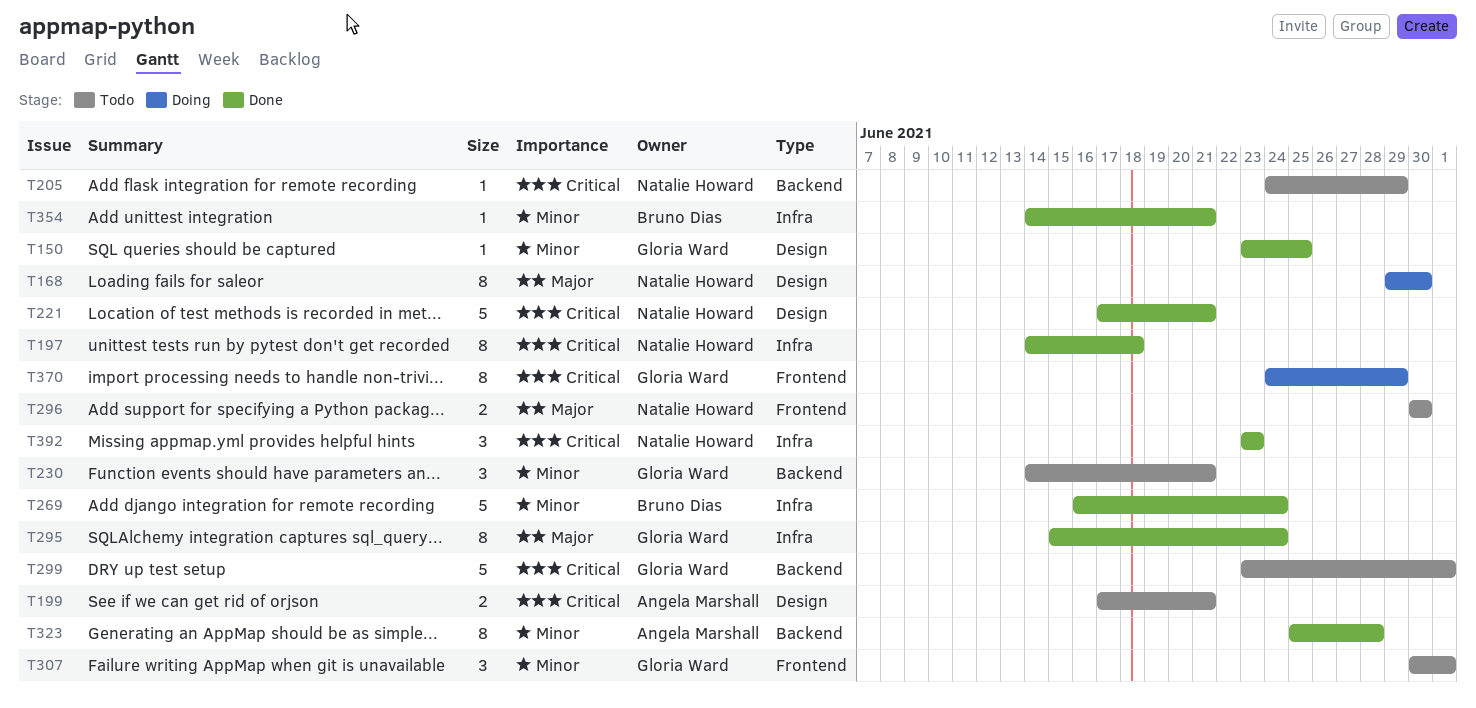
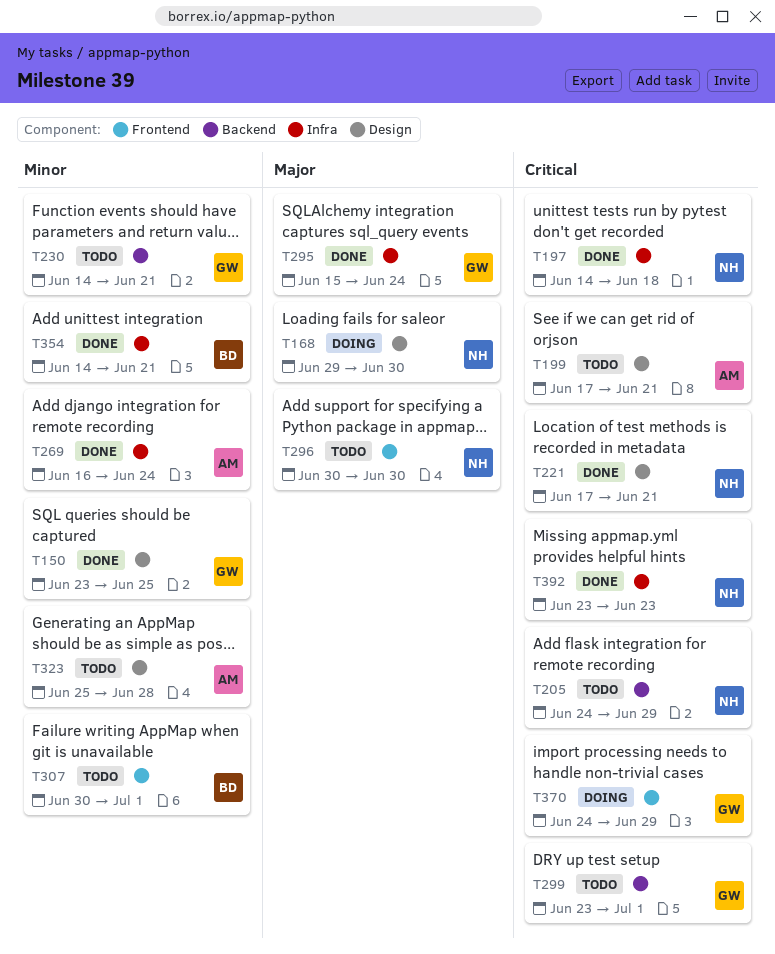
T269, owner: Bruno Dias -> Angela Marshall
T307, owner: Gloria Ward -> Bruno Dias
T323, status: Done -> Todo
T323, label: Backend -> Design

